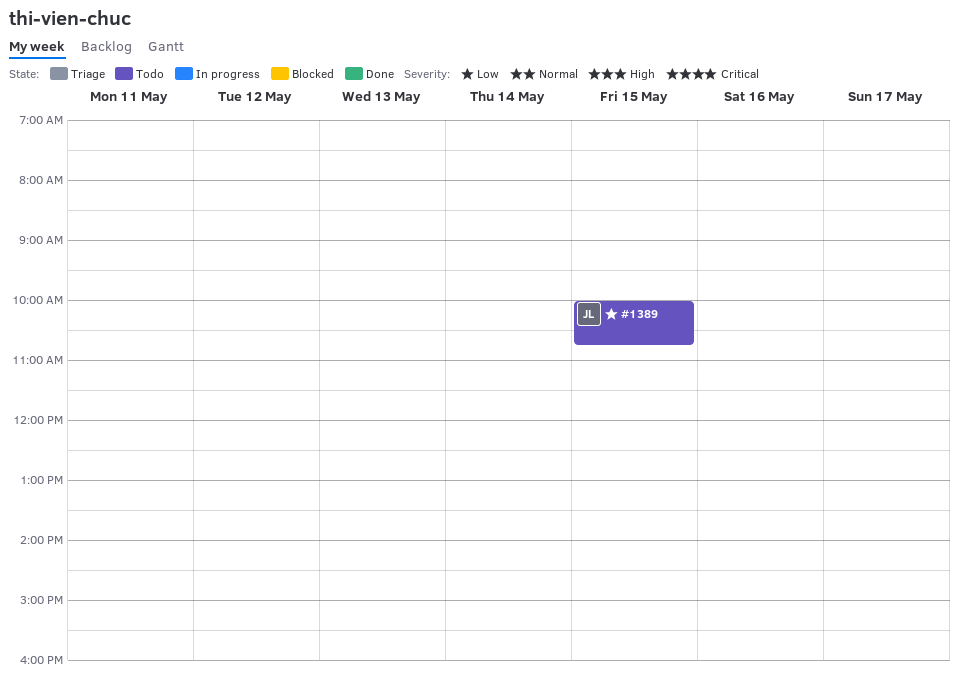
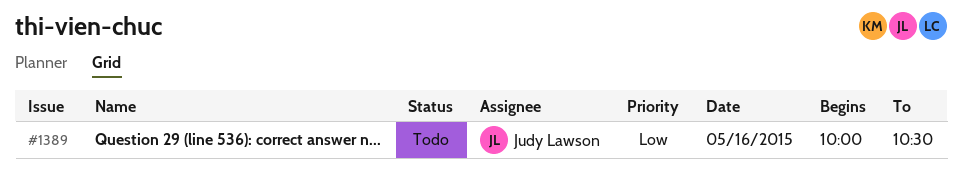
#1389, day: May 15 -> May 16
#1389, ends: 10:45 -> 10:30

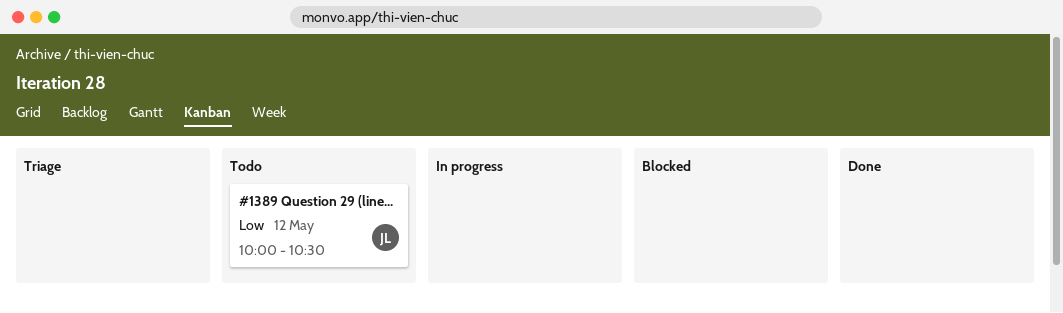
#1389, day: May 16 -> May 12

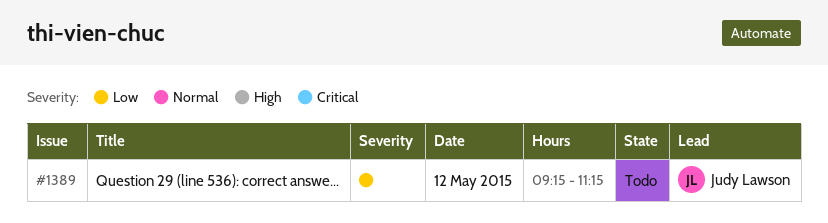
#1389, begins: 10:00 -> 09:15
#1389, ends: 10:30 -> 11:15

